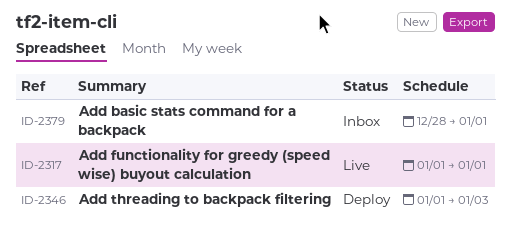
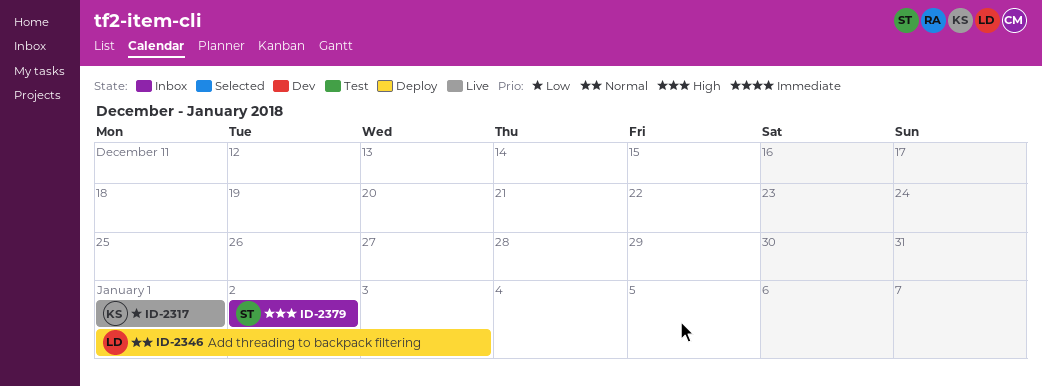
ID-2379, start: Dec 28 -> Jan 2
ID-2379, due: Jan 1 -> Jan 2

